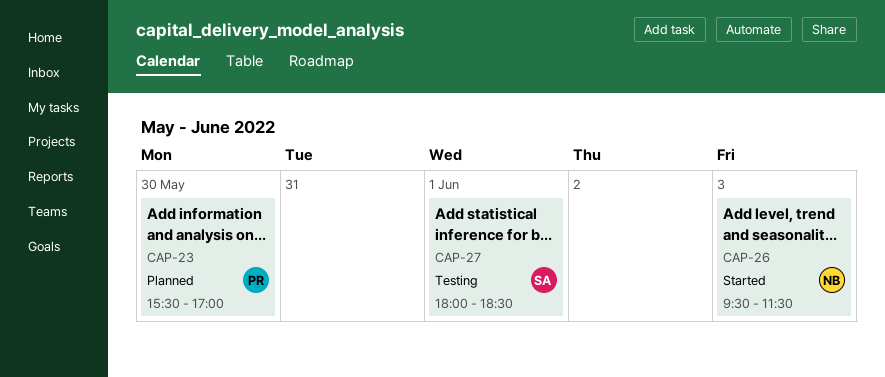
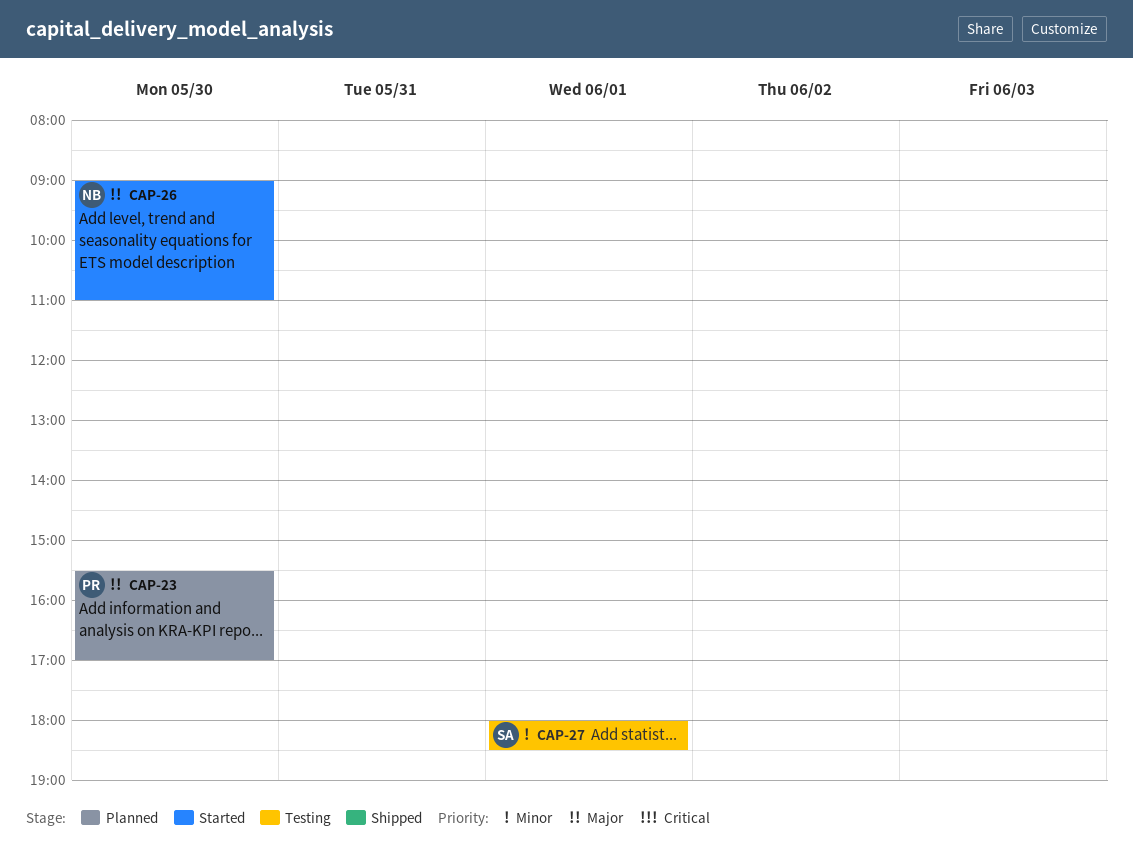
CAP-26, day: Jun 3 -> May 30
CAP-26, begins: 09:30 -> 09:00
CAP-26, ends: 11:30 -> 11:00

